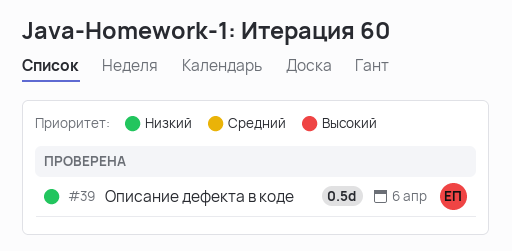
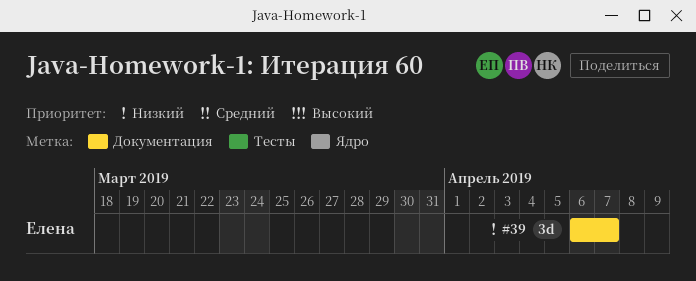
#39, estimate: 0.5d -> 3d
#39, due: Apr 6 -> Apr 7

